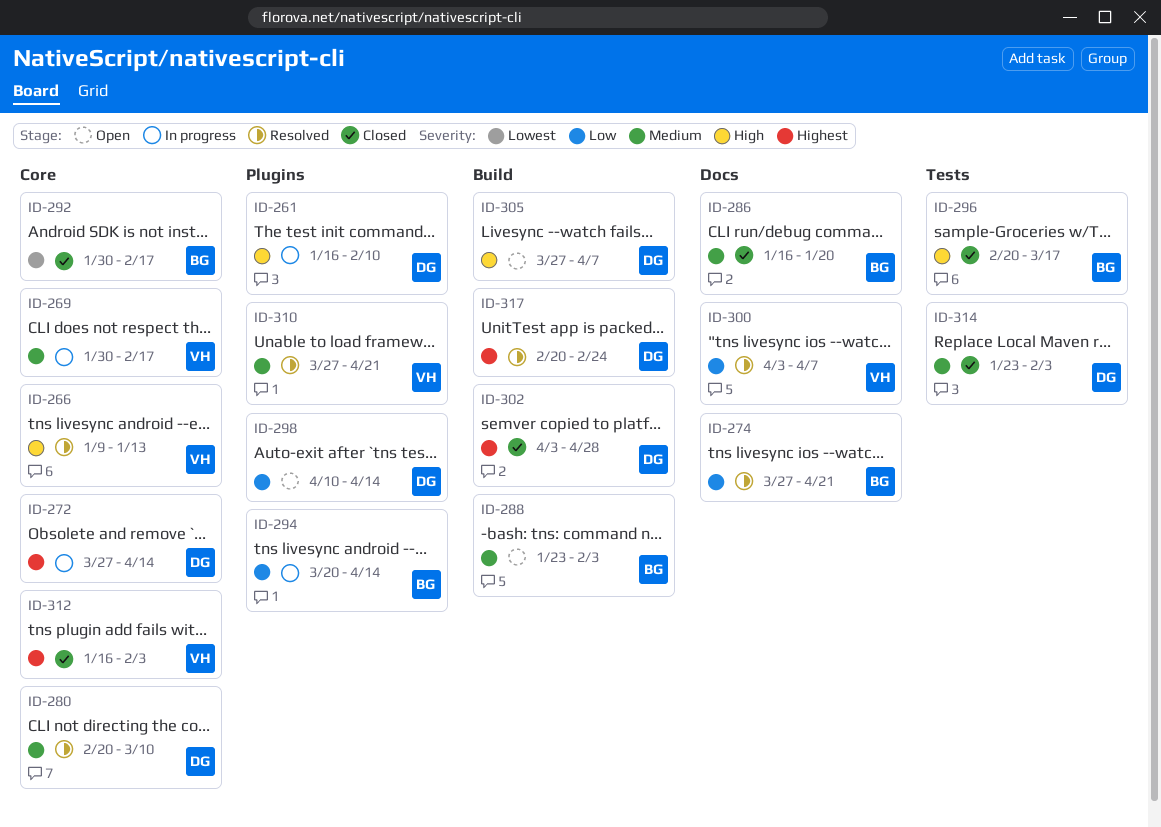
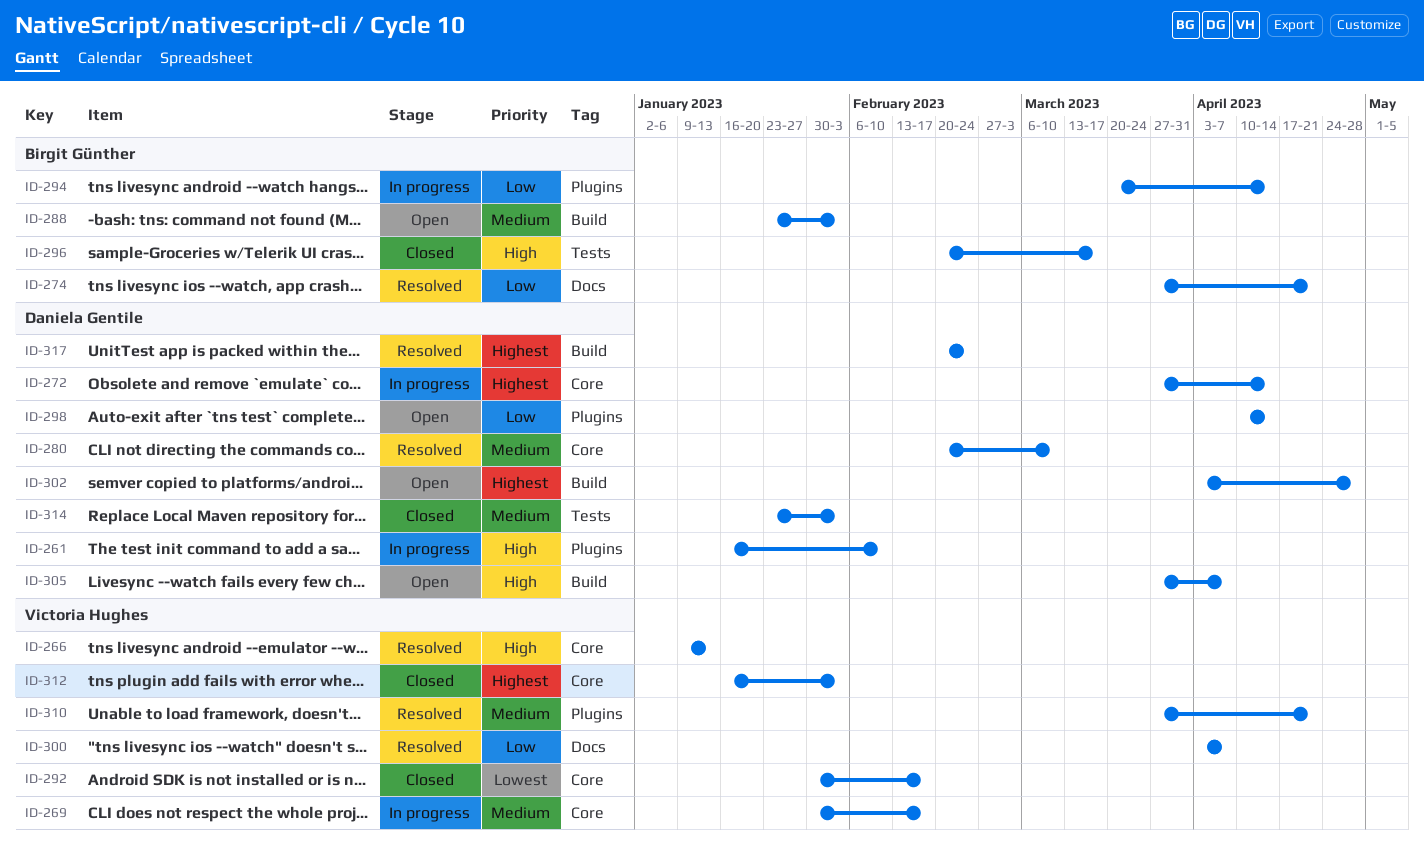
ID-286: present -> none
ID-292, owner: Birgit Günther -> Victoria Hughes
ID-302, status: Closed -> Open

